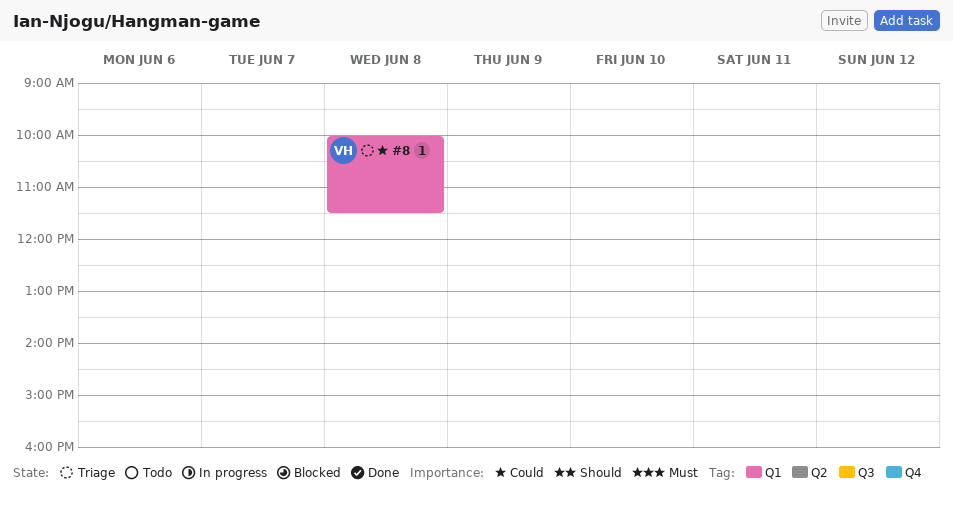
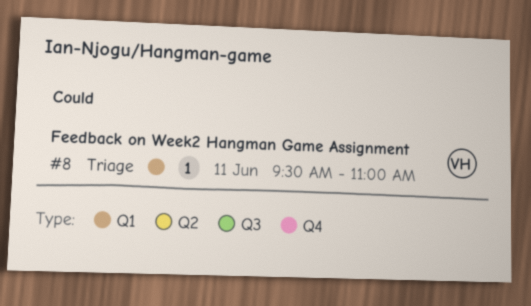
#8, day: Jun 8 -> Jun 11
#8, begins: 10:00 -> 09:30
#8, ends: 11:30 -> 11:00

